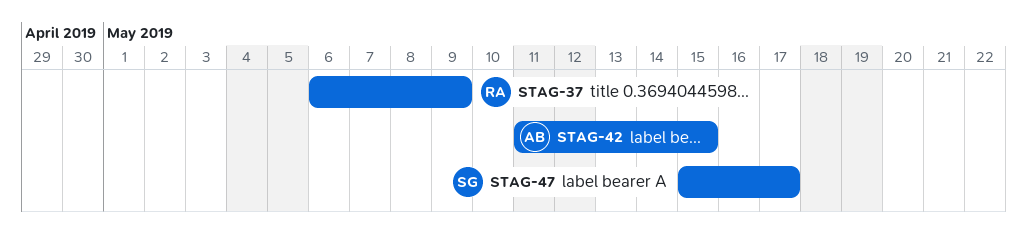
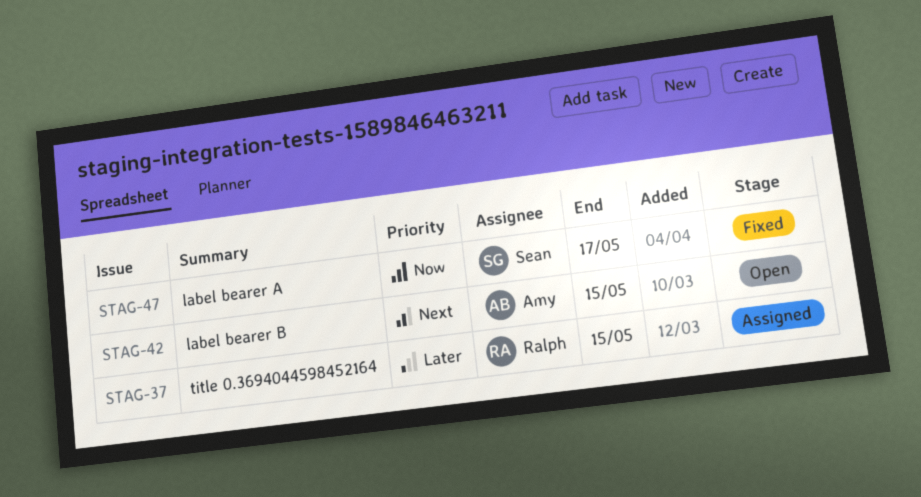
STAG-37, due: May 9 -> May 15

